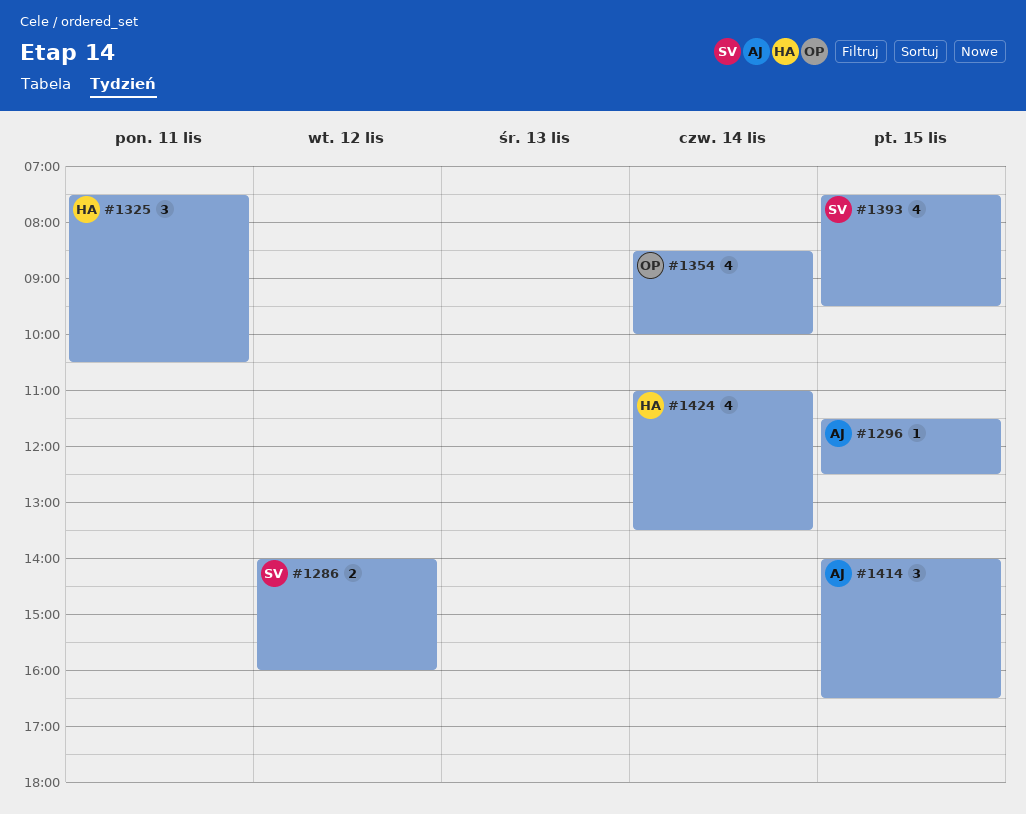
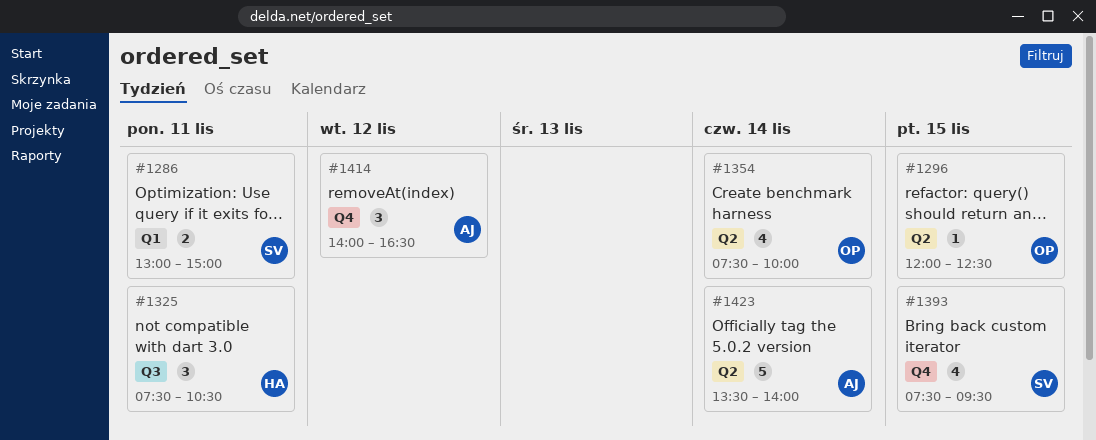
#1286, day: Nov 12 -> Nov 11
#1286, begins: 14:00 -> 13:00
#1286, ends: 16:00 -> 15:00
#1296, owner: AJ -> OP
#1296, begins: 11:30 -> 12:00
#1354, begins: 08:30 -> 07:30
#1414, day: Nov 15 -> Nov 12
#1423: none -> present
#1424: present -> none

